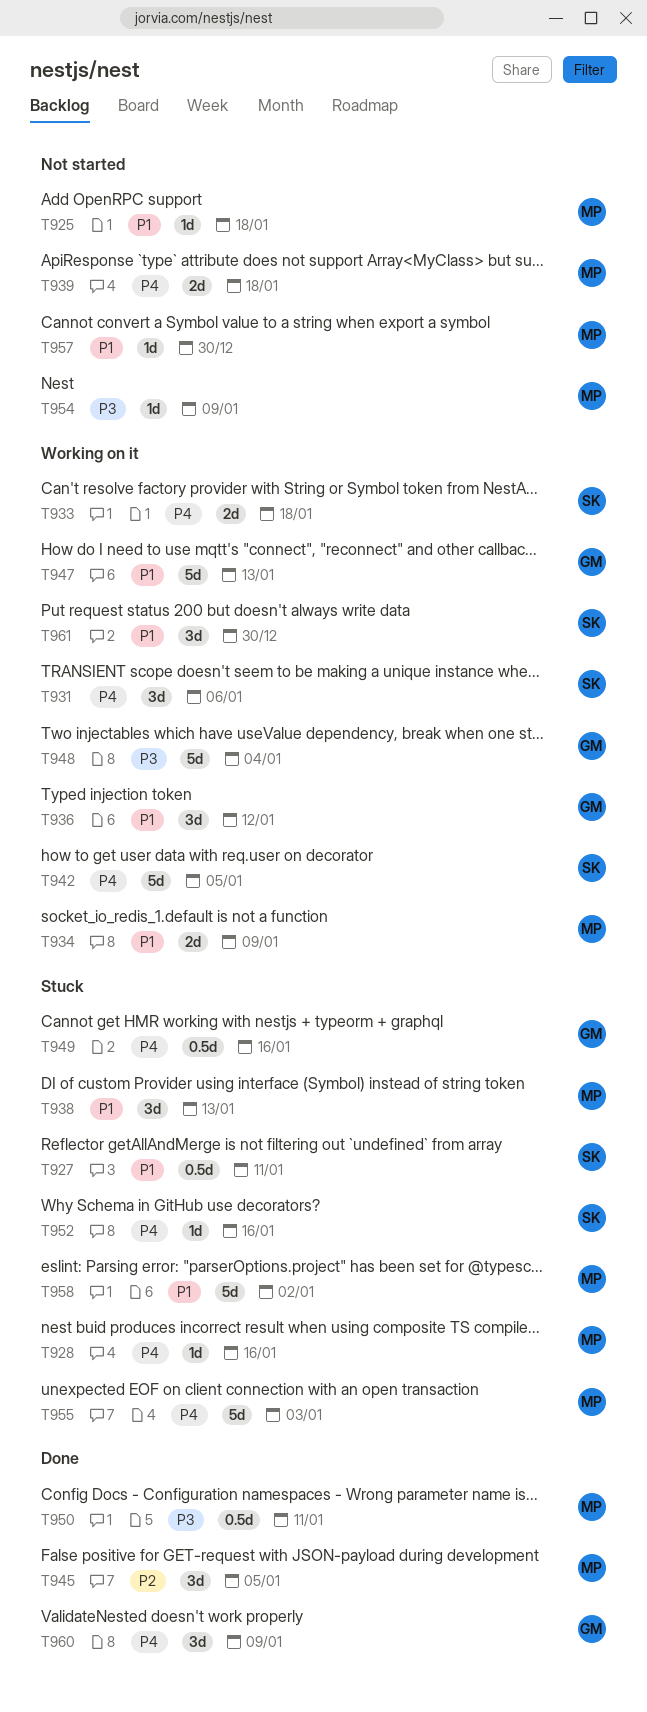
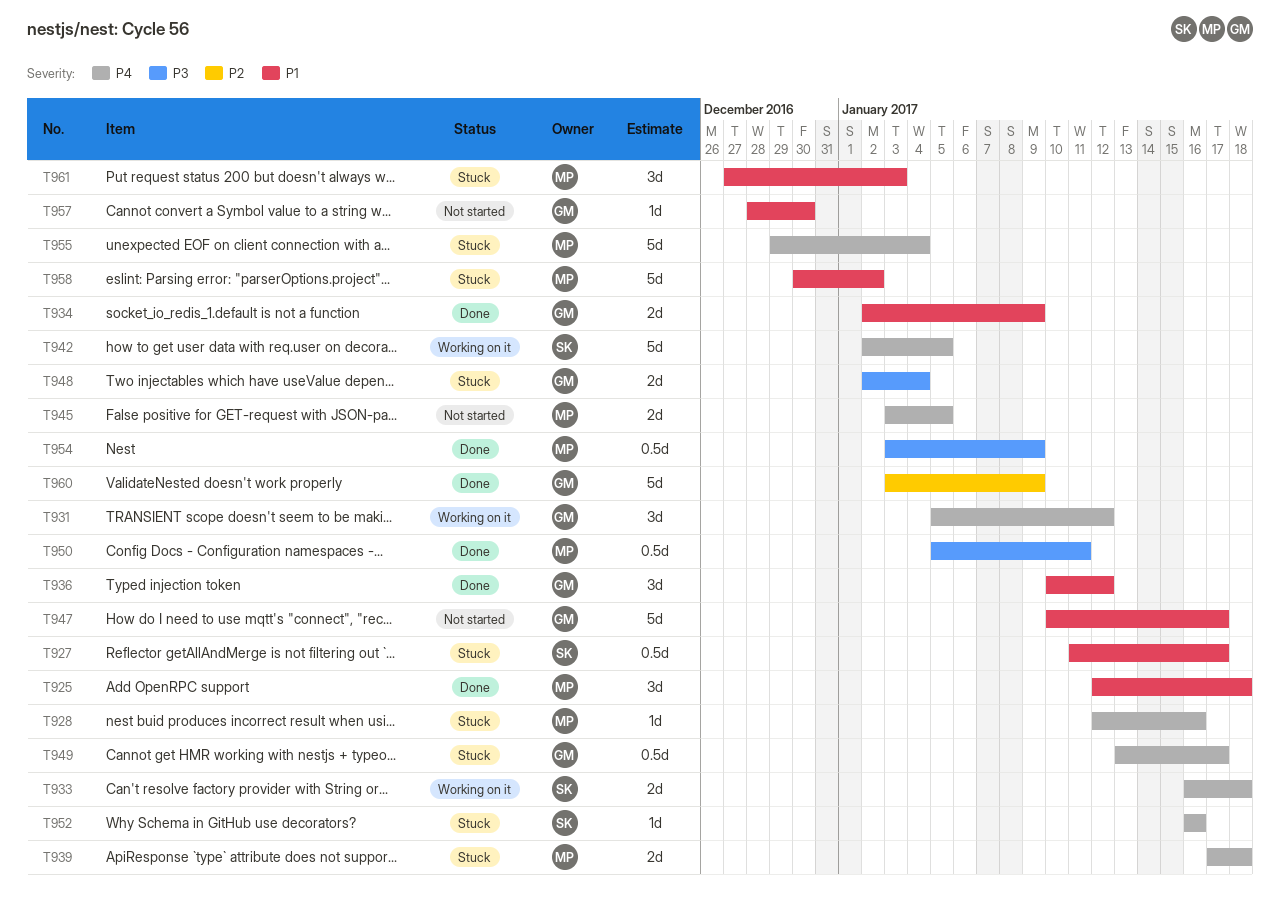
T925, status: Not started -> Done
T925, estimate: 1d -> 3d
T927, due: Jan 11 -> Jan 17
T931, owner: SK -> GM
T931, due: Jan 6 -> Jan 12
T934, status: Working on it -> Done
T934, owner: MP -> GM
T936, status: Working on it -> Done
T938: present -> none
T939, status: Not started -> Stuck
T945, status: Done -> Not started
T945, priority: P2 -> P4
T945, estimate: 3d -> 2d
T947, status: Working on it -> Not started
T947, due: Jan 13 -> Jan 17
T948, status: Working on it -> Stuck
T948, estimate: 5d -> 2d
T949, due: Jan 16 -> Jan 17
T954, status: Not started -> Done
T954, estimate: 1d -> 0.5d
T955, due: Jan 3 -> Jan 4
T957, owner: MP -> GM
T960, priority: P4 -> P2
T960, estimate: 3d -> 5d
T961, status: Working on it -> Stuck
T961, owner: SK -> MP
T961, due: Dec 30 -> Jan 3

